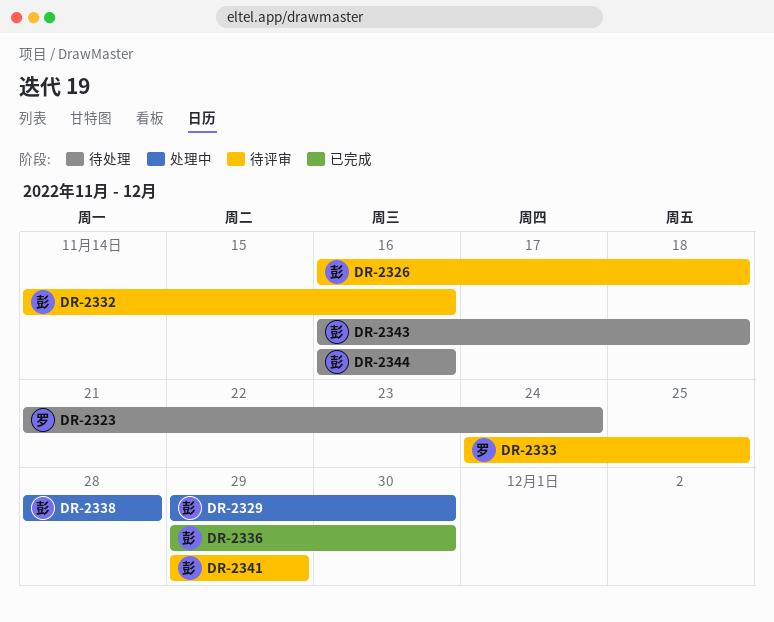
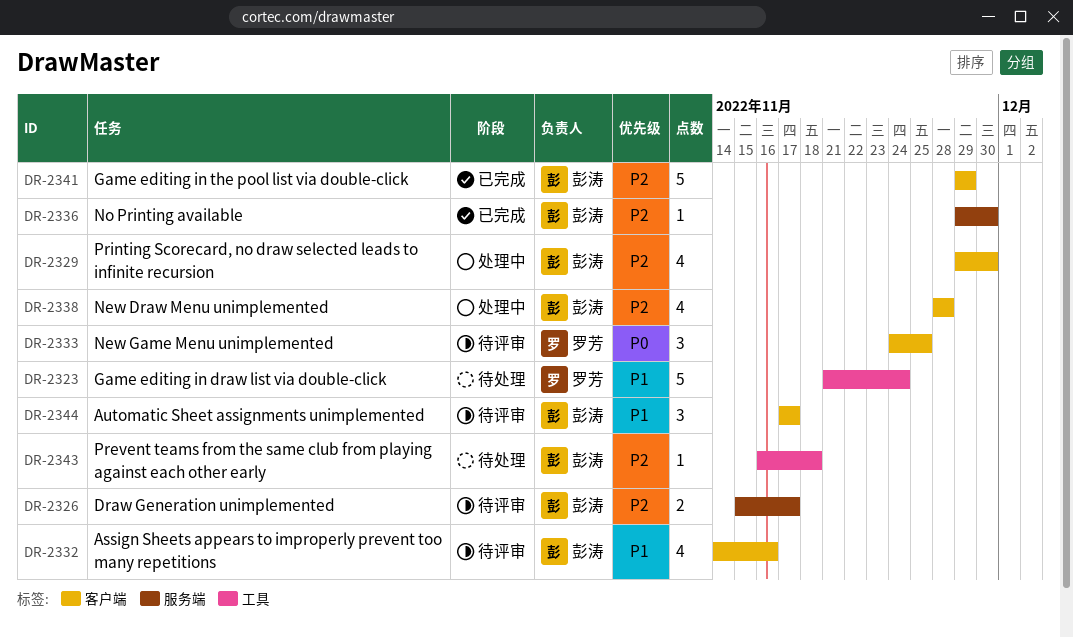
DR-2326, start: Nov 16 -> Nov 15
DR-2326, due: Nov 18 -> Nov 17
DR-2341, status: 待评审 -> 已完成
DR-2344, status: 待处理 -> 待评审
DR-2344, start: Nov 16 -> Nov 17
DR-2344, due: Nov 16 -> Nov 17

